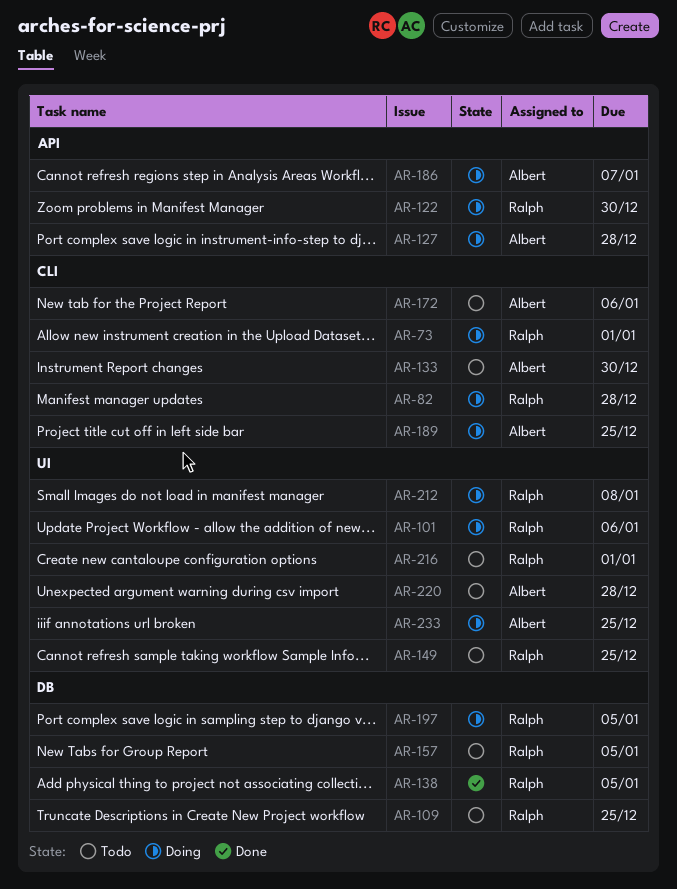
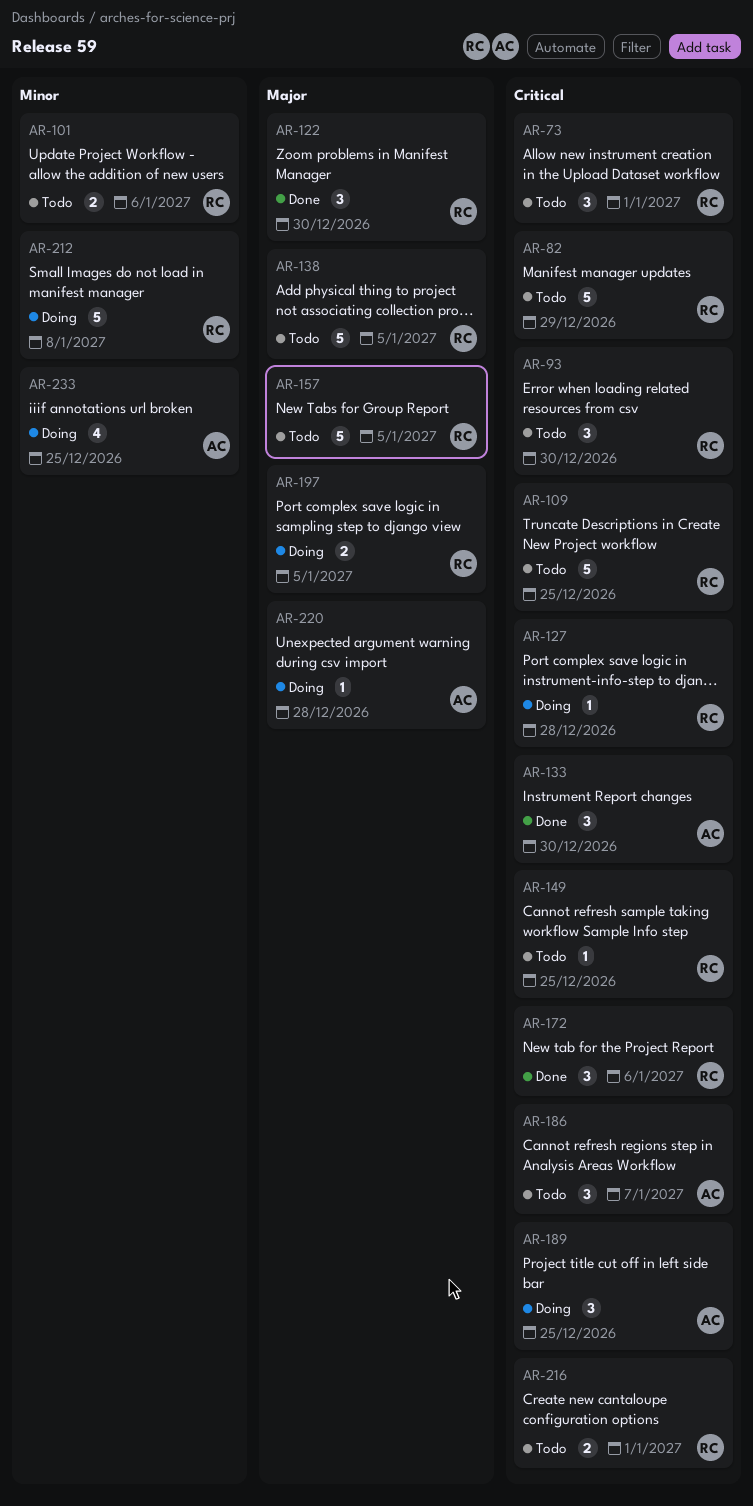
AR-73, status: Doing -> Todo
AR-82, status: Doing -> Todo
AR-82, due: Dec 28 -> Dec 29
AR-93: none -> present
AR-101, status: Doing -> Todo
AR-122, status: Doing -> Done
AR-127, owner: Albert -> Ralph
AR-133, status: Todo -> Done
AR-138, status: Done -> Todo
AR-172, status: Todo -> Done
AR-172, owner: Albert -> Ralph
AR-186, status: Doing -> Todo
AR-220, status: Todo -> Doing

